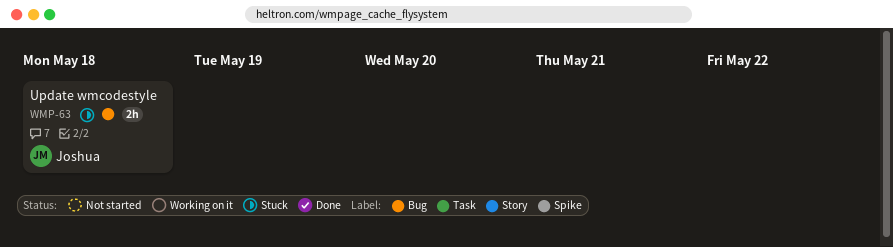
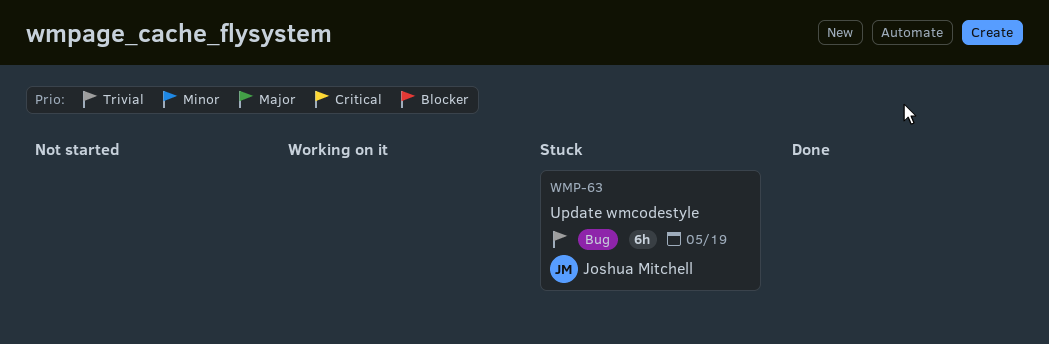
WMP-63, estimate: 2h -> 6h
WMP-63, due: May 18 -> May 19

